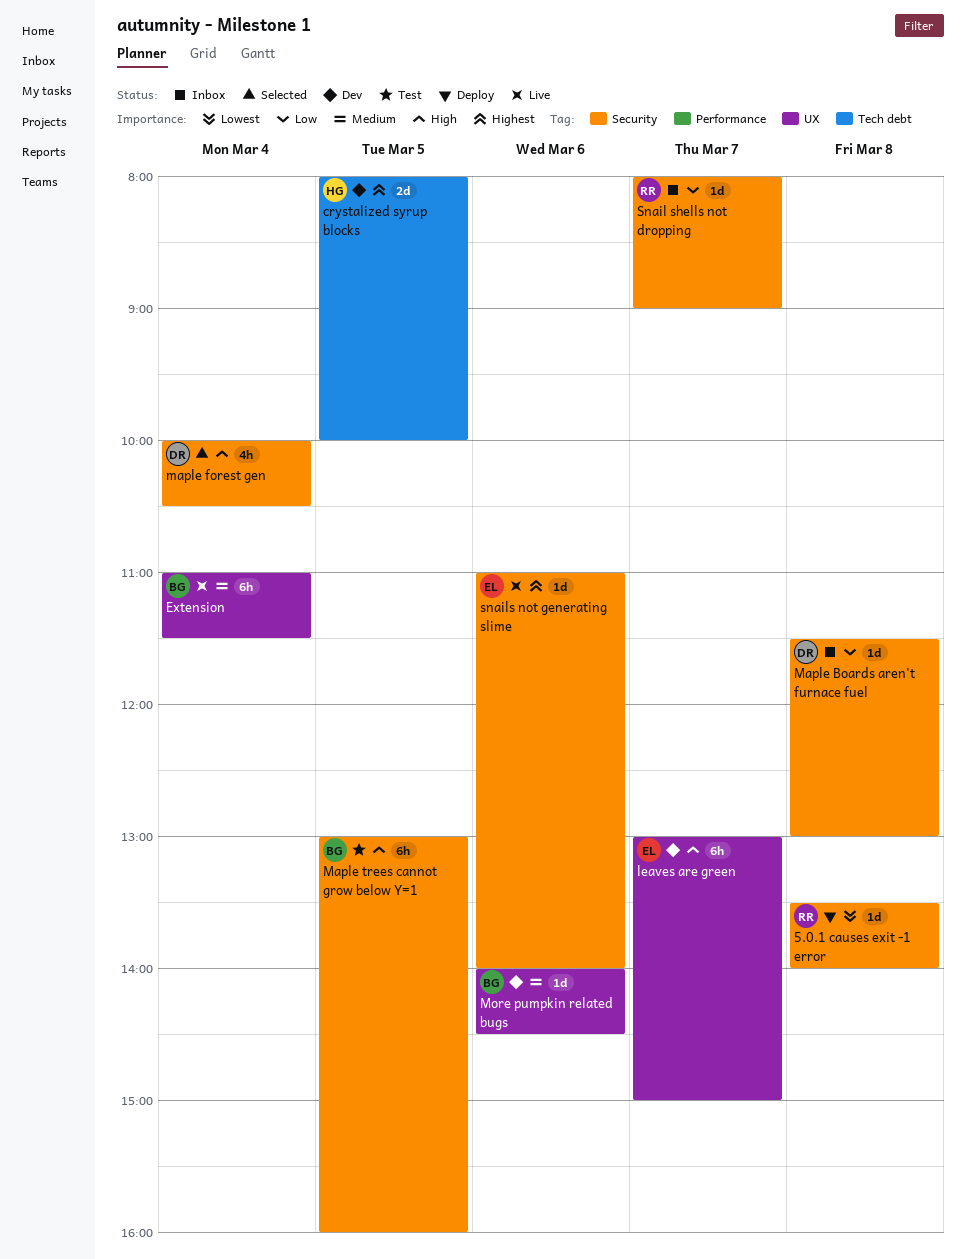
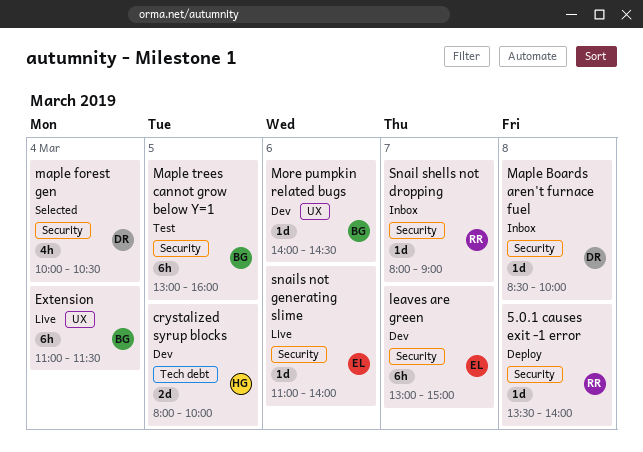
leaves are green, label: UX -> Security
Maple Boards aren't furnace fuel, begins: 11:30 -> 08:30
Maple Boards aren't furnace fuel, ends: 13:00 -> 10:00

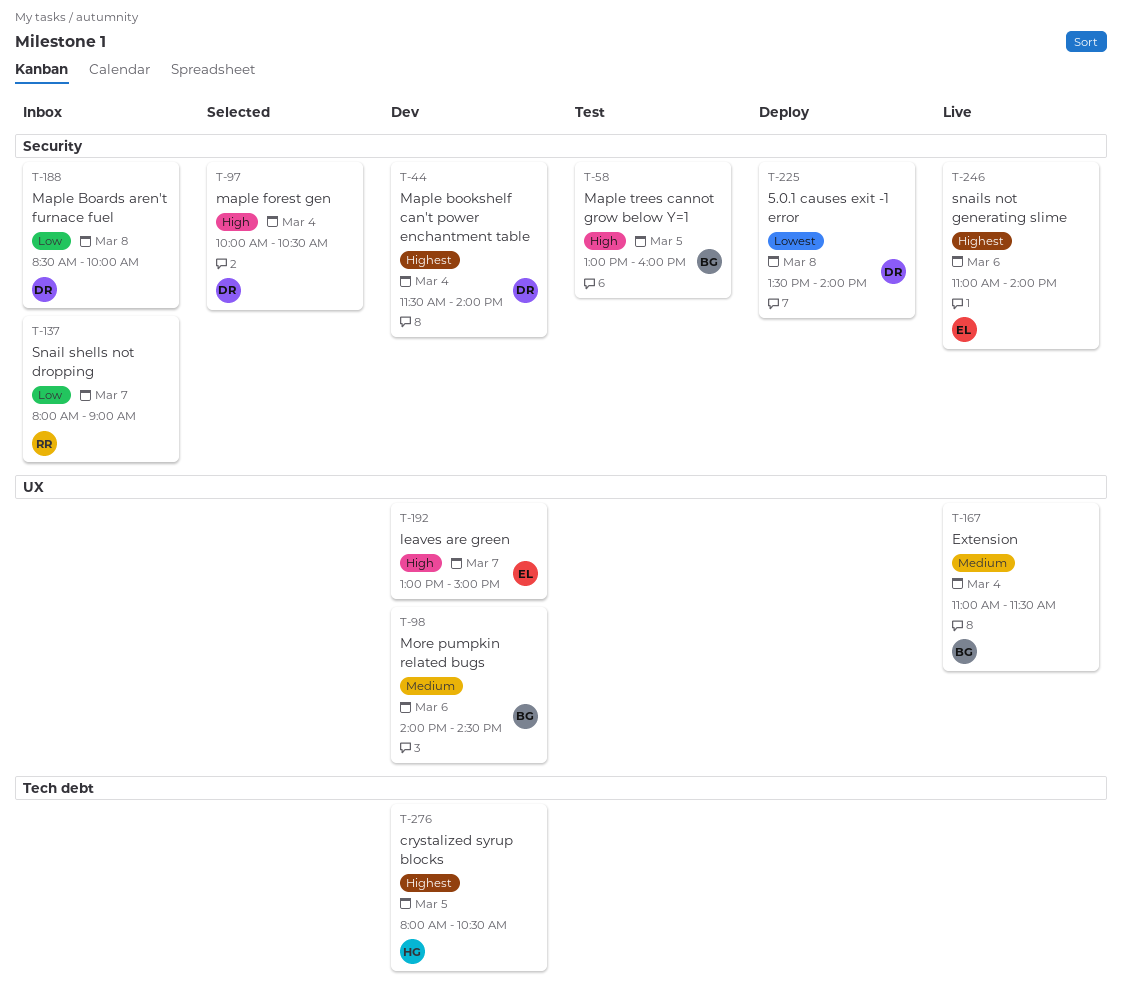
5.0.1 causes exit -1 error, owner: RR -> DR
crystalized syrup blocks, ends: 10:00 -> 10:30
leaves are green, label: Security -> UX
Maple bookshelf can't power enchantment table: none -> present

